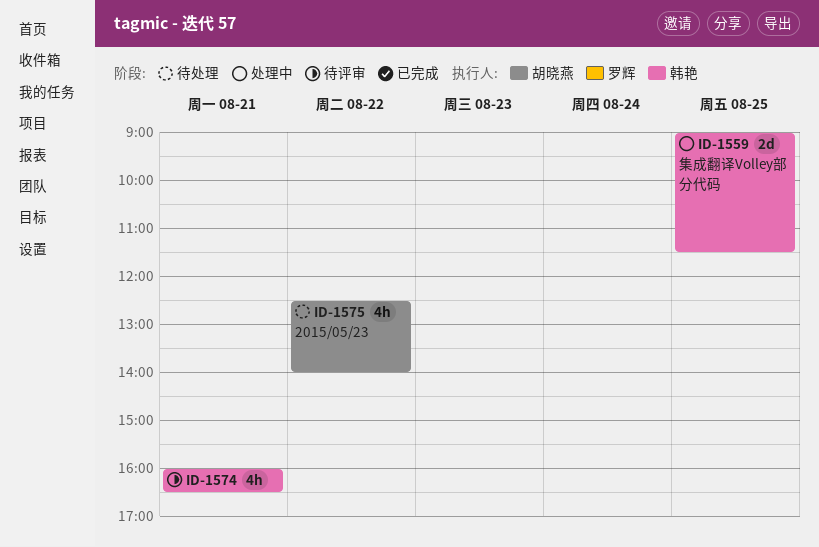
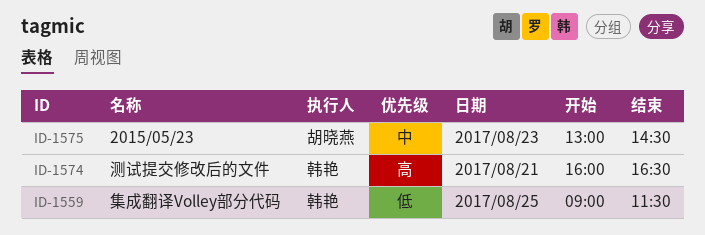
ID-1575, day: Aug 22 -> Aug 23
ID-1575, begins: 12:30 -> 13:00
ID-1575, ends: 14:00 -> 14:30

